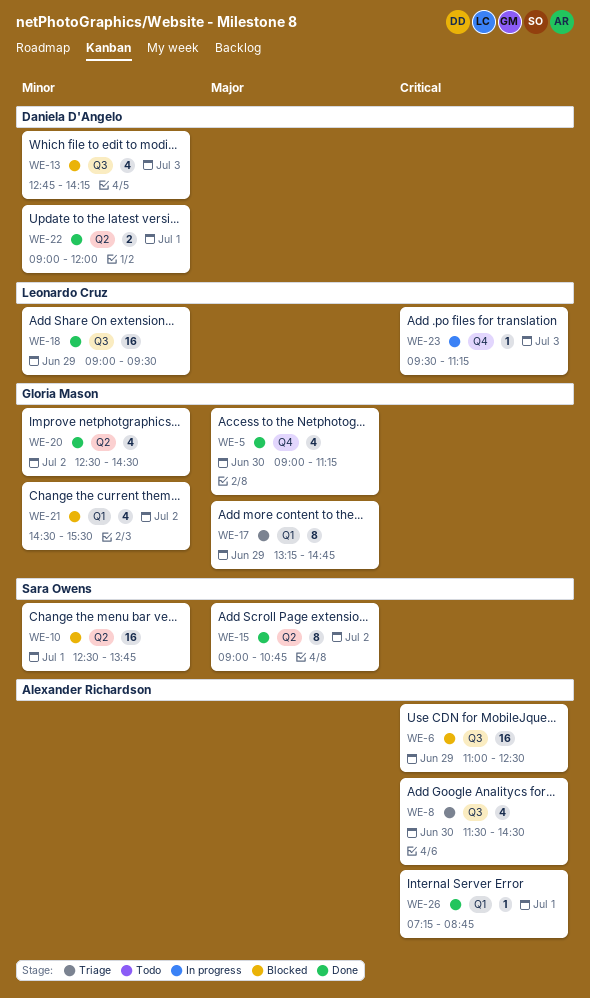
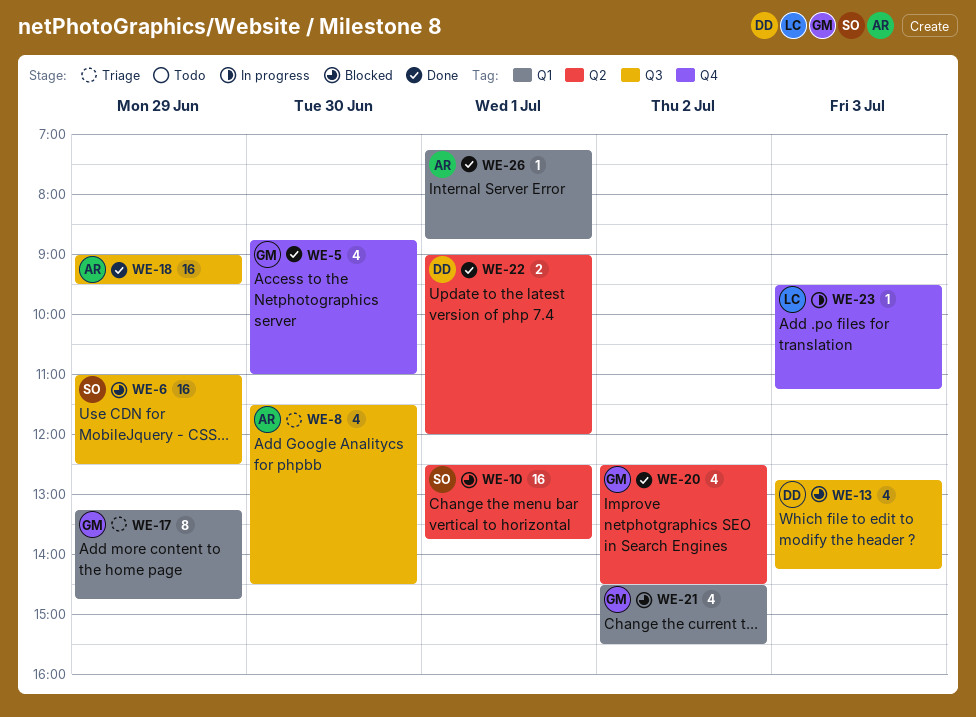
WE-5, begins: 09:00 -> 08:45
WE-5, ends: 11:15 -> 11:00
WE-6, owner: Alexander Richardson -> Sara Owens
WE-15: present -> none
WE-18, owner: Leonardo Cruz -> Alexander Richardson

